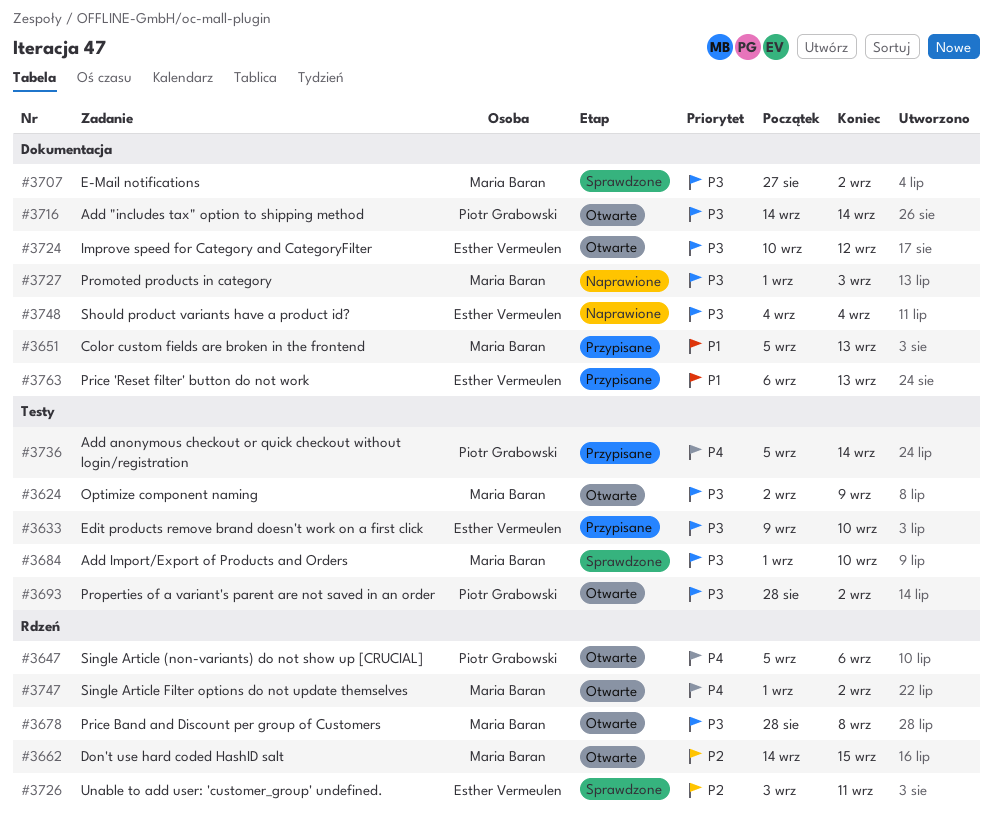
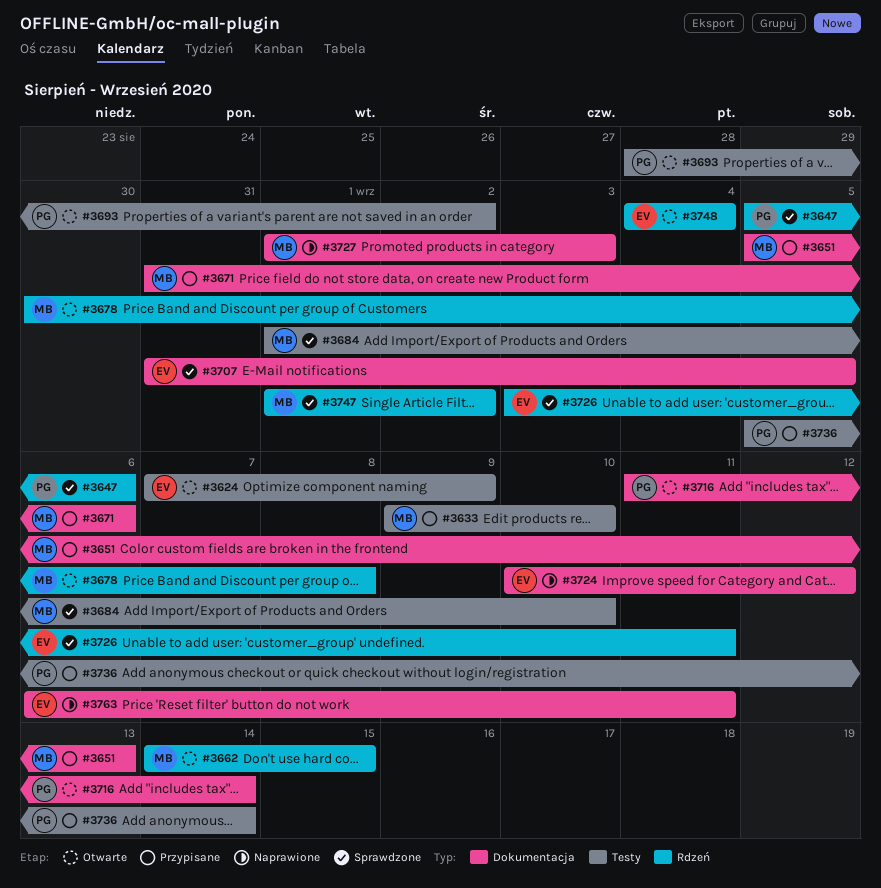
#3624, owner: Maria Baran -> Esther Vermeulen
#3624, start: Sep 2 -> Sep 7
#3633, owner: Esther Vermeulen -> Maria Baran
#3647, status: Otwarte -> Sprawdzone
#3671: none -> present
#3678, start: Aug 28 -> Aug 30
#3707, owner: Maria Baran -> Esther Vermeulen
#3707, start: Aug 27 -> Aug 31
#3707, due: Sep 2 -> Sep 5
#3716, start: Sep 14 -> Sep 11
#3724, status: Otwarte -> Naprawione
#3747, status: Otwarte -> Sprawdzone
#3748, status: Naprawione -> Otwarte
#3748, label: Dokumentacja -> Rdzeń
#3763, status: Przypisane -> Naprawione
#3763, due: Sep 13 -> Sep 11

